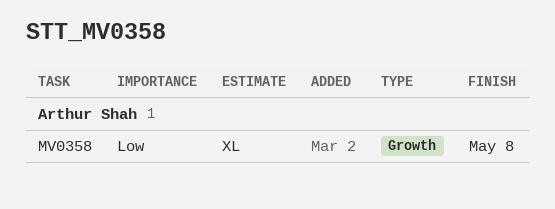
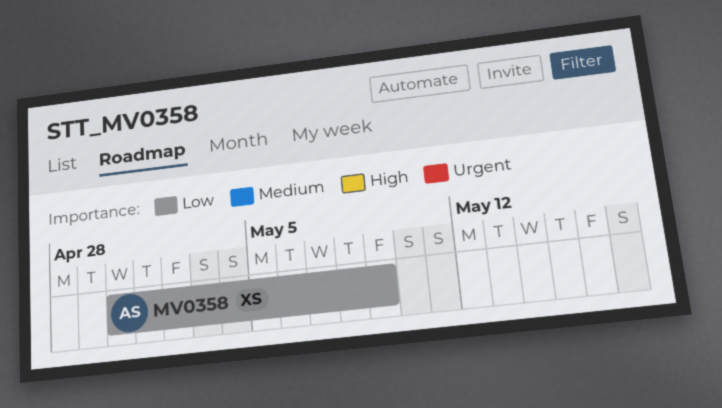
MV0358, estimate: XL -> XS
MV0358, due: May 8 -> May 9

